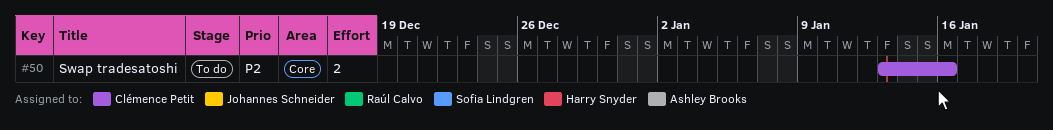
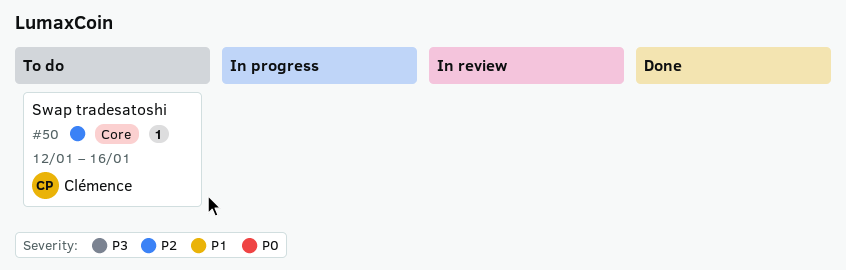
#50, estimate: 2 -> 1
#50, start: Jan 13 -> Jan 12

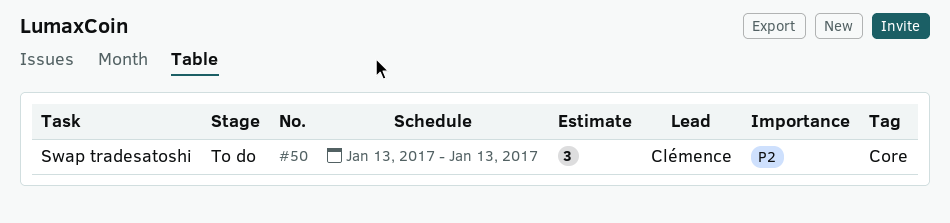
#50, estimate: 1 -> 3
#50, start: Jan 12 -> Jan 13
#50, due: Jan 16 -> Jan 13

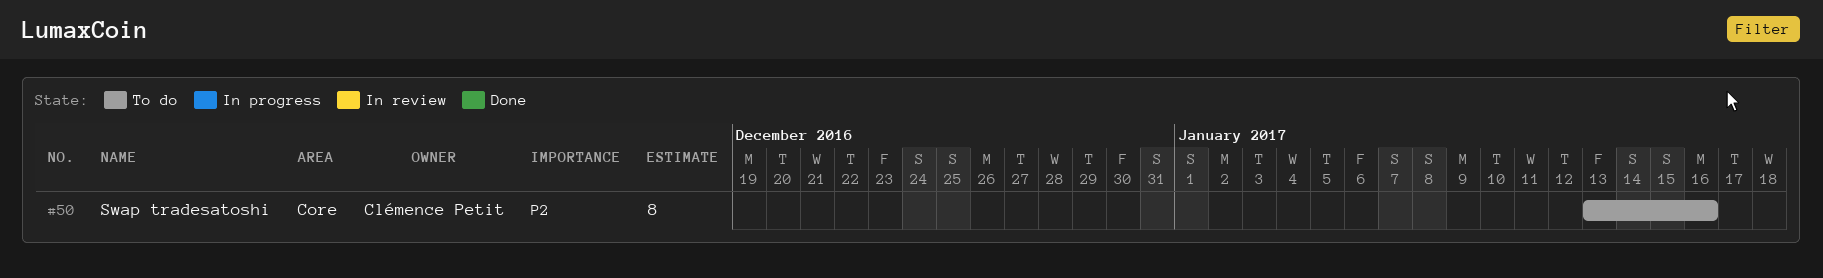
#50, estimate: 3 -> 8
#50, due: Jan 13 -> Jan 16

